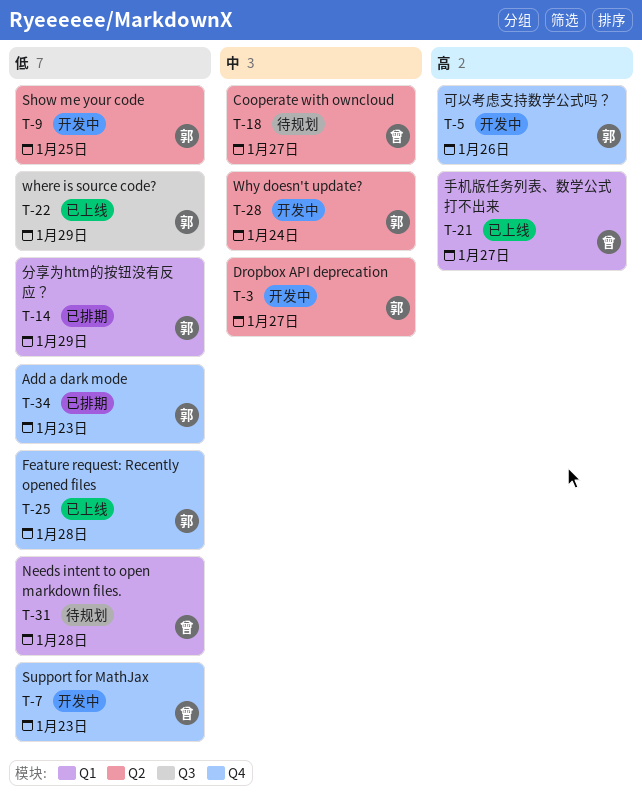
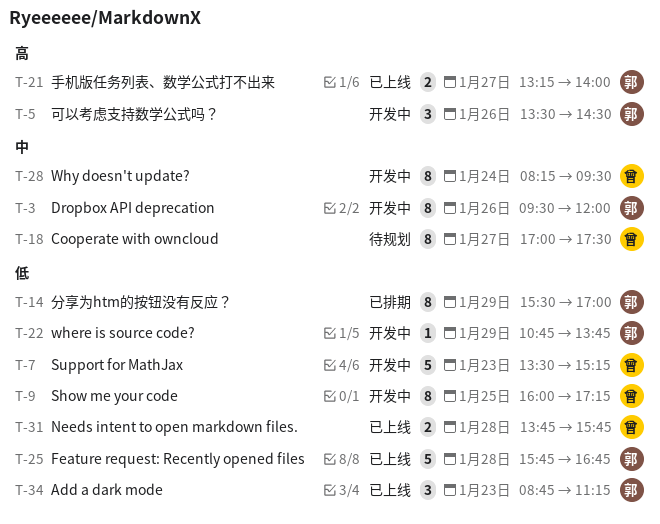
T-3, day: Jan 27 -> Jan 26
T-9, owner: 郭 -> 曾
T-21, owner: 曾 -> 郭
T-22, status: 已上线 -> 开发中
T-28, owner: 郭 -> 曾
T-31, status: 待规划 -> 已上线
T-34, status: 已排期 -> 已上线

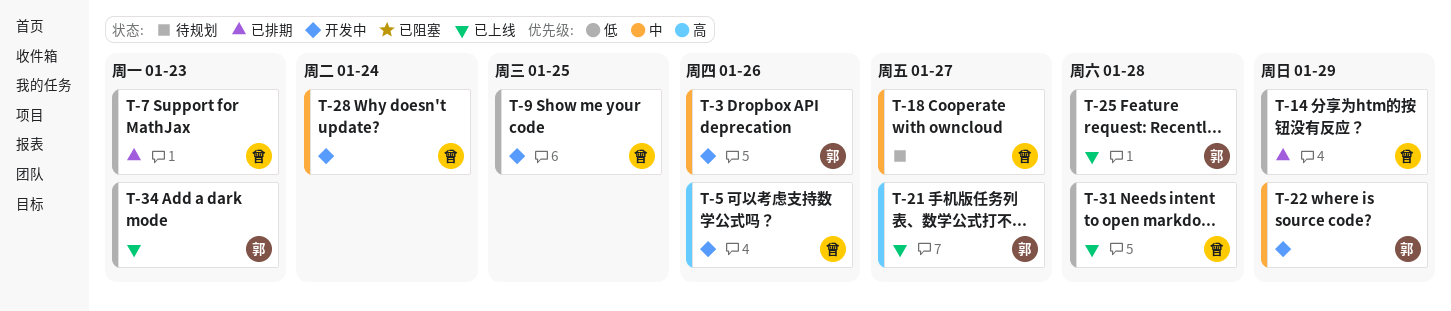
T-5, owner: 郭 -> 曾
T-7, status: 开发中 -> 已排期
T-14, owner: 郭 -> 曾
T-22, priority: 低 -> 中

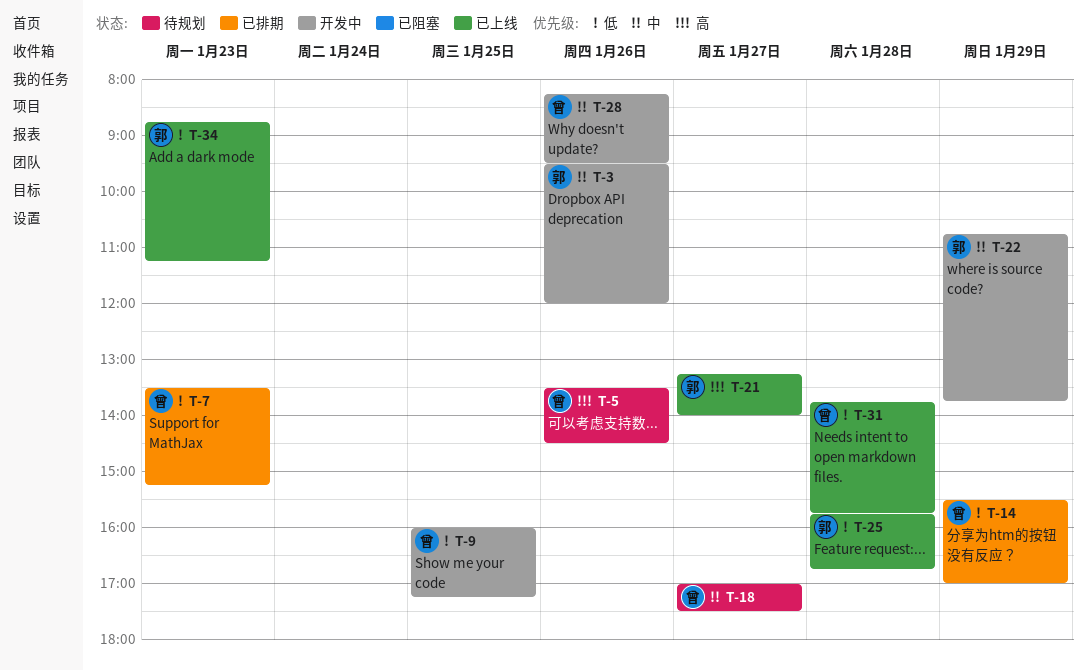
T-5, status: 开发中 -> 待规划
T-28, day: Jan 24 -> Jan 26

